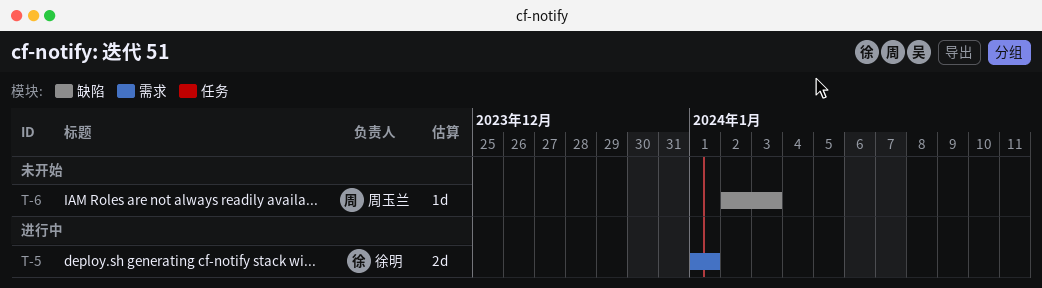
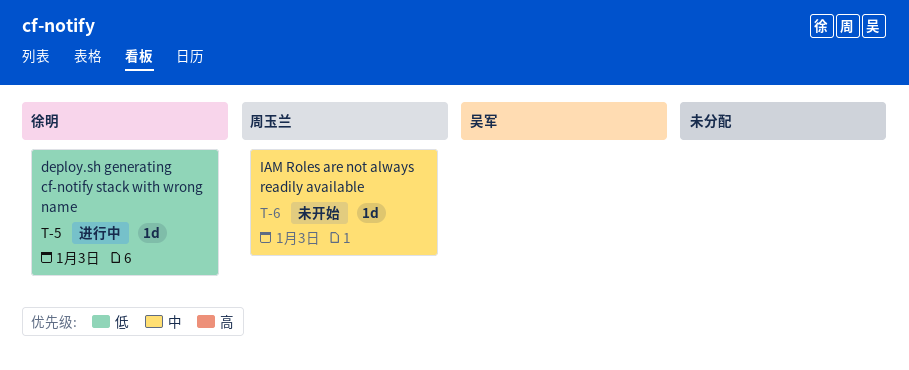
T-5, estimate: 2d -> 1d
T-5, due: Jan 1 -> Jan 3

